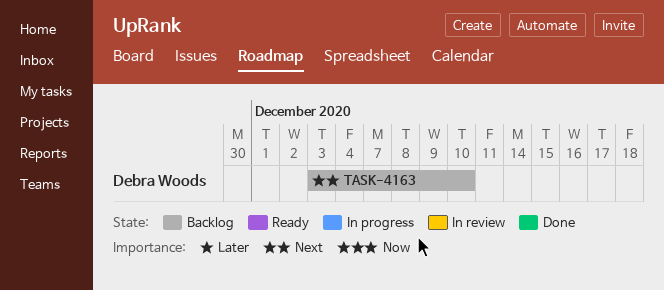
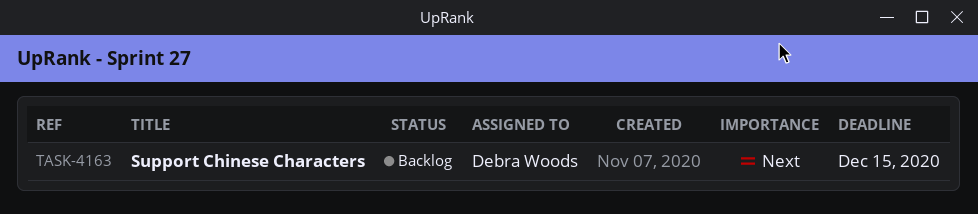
TASK-4163, due: Dec 10 -> Dec 15

